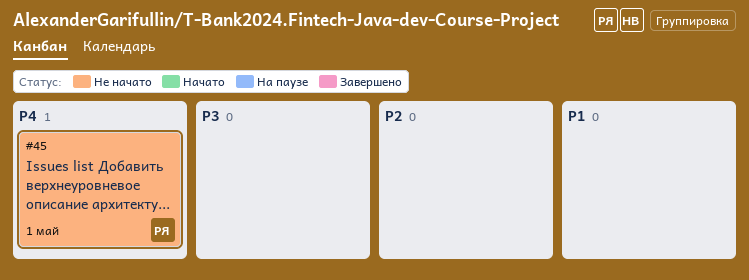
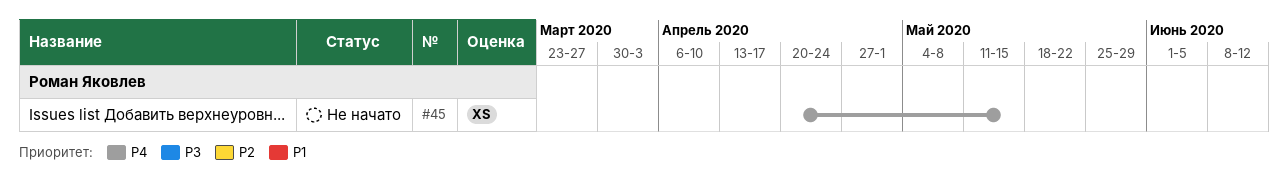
#45, due: May 1 -> May 15

